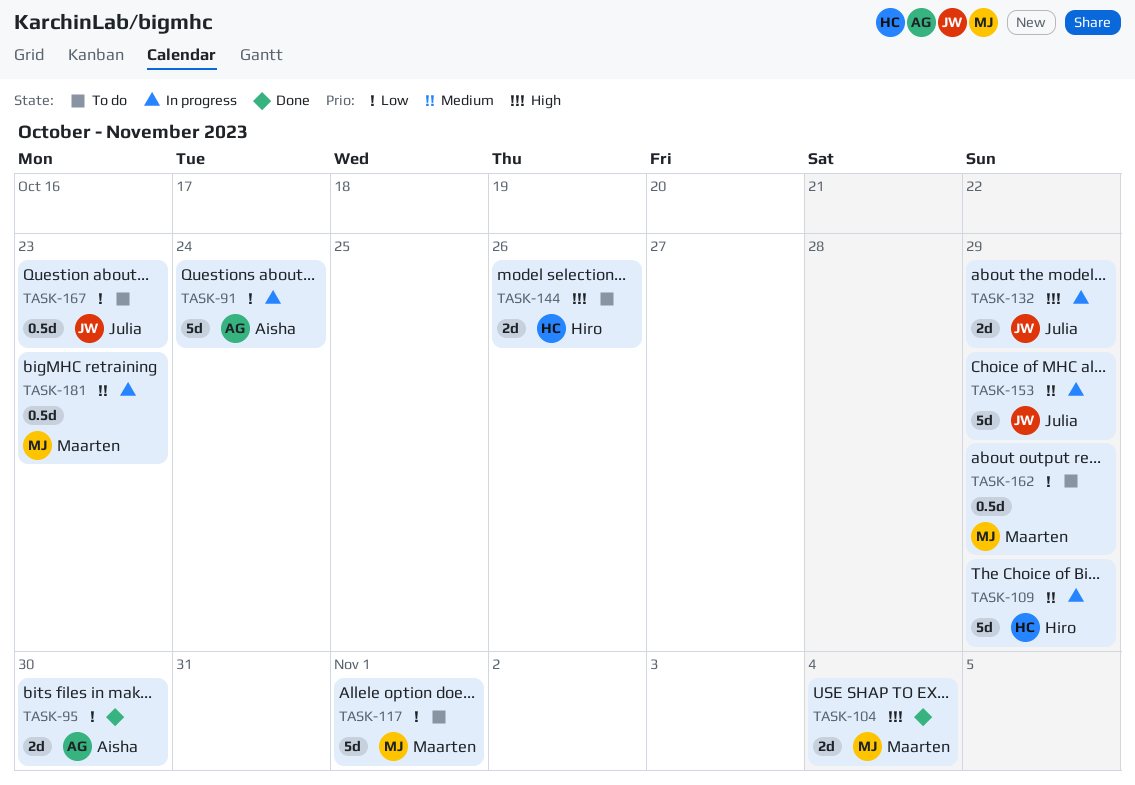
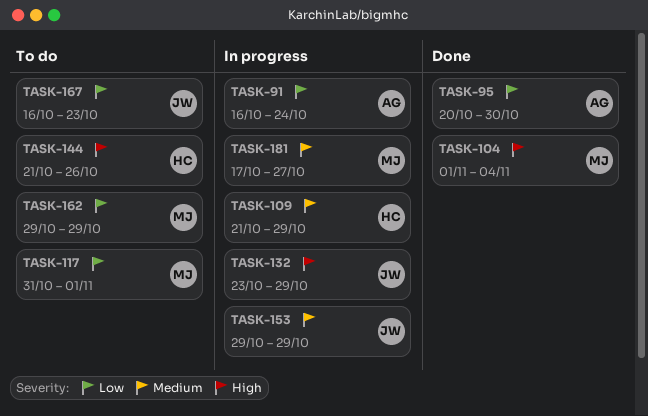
TASK-181, due: Oct 23 -> Oct 27

